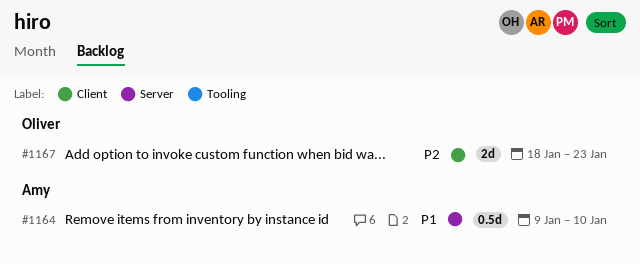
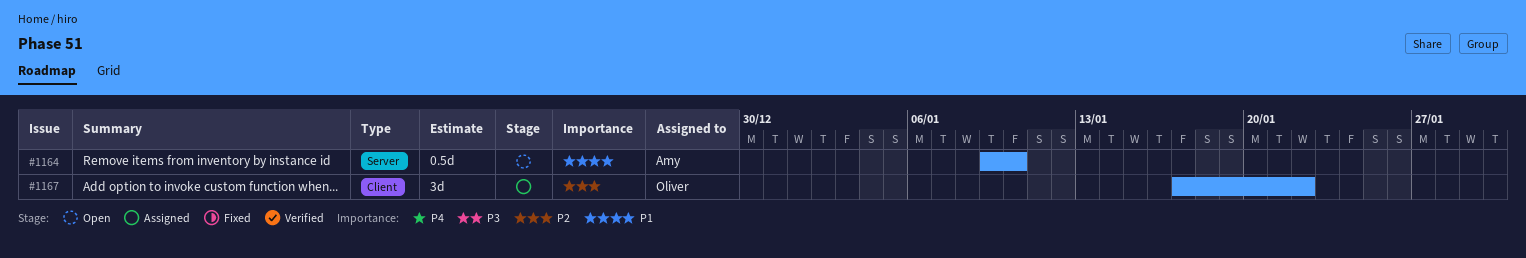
#1167, estimate: 2d -> 3d
#1167, start: Jan 18 -> Jan 17
#1167, due: Jan 23 -> Jan 22

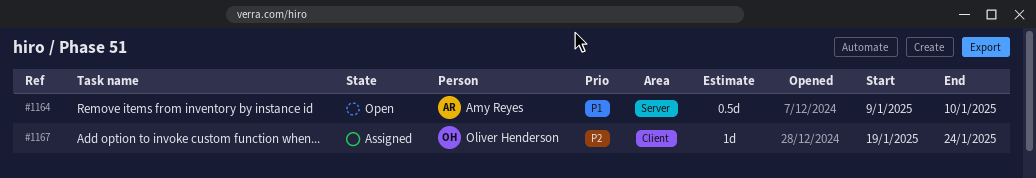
#1167, estimate: 3d -> 1d
#1167, start: Jan 17 -> Jan 19
#1167, due: Jan 22 -> Jan 24

